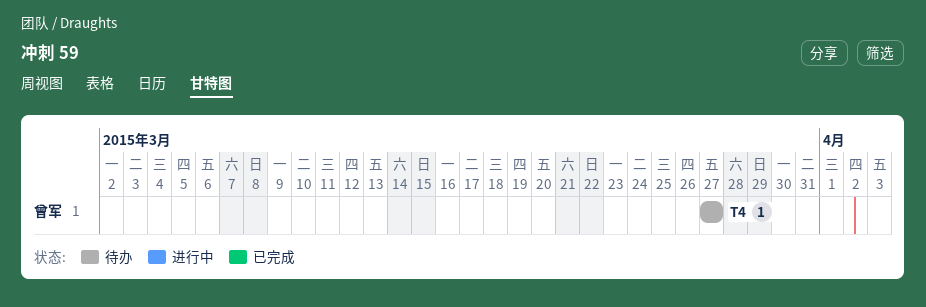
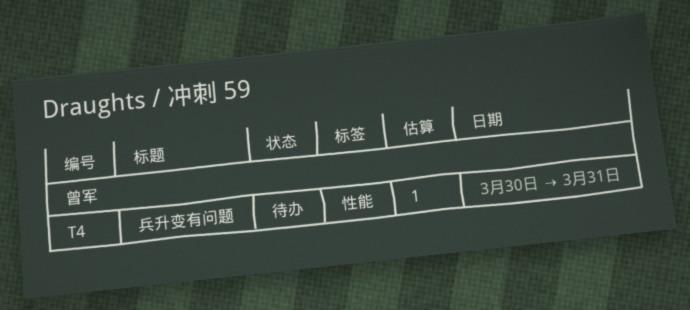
T4, start: Mar 27 -> Mar 30
T4, due: Mar 27 -> Mar 31

